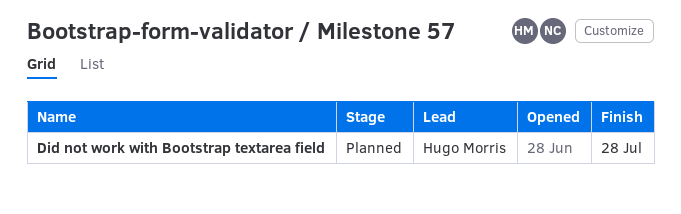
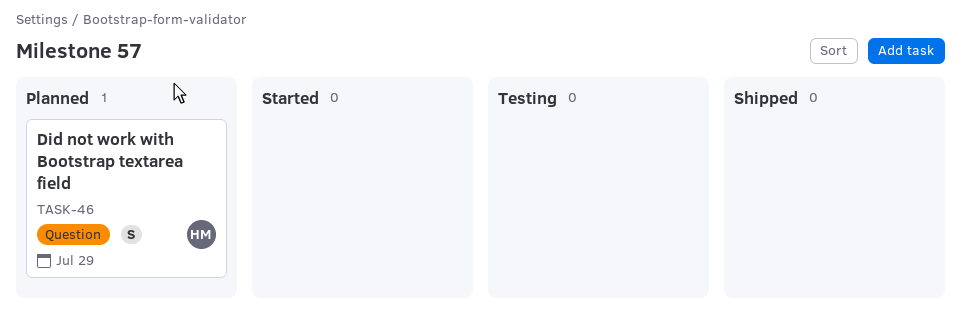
Did not work with Bootstrap textarea field, due: Jul 28 -> Jul 29

